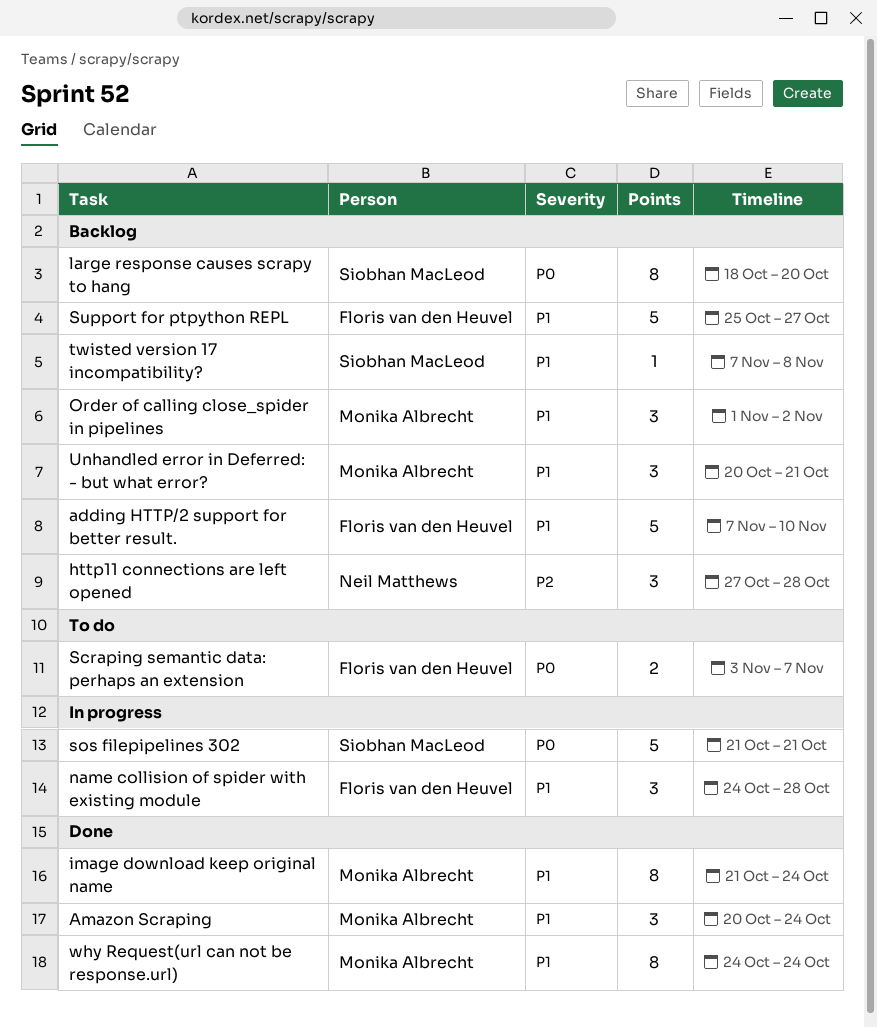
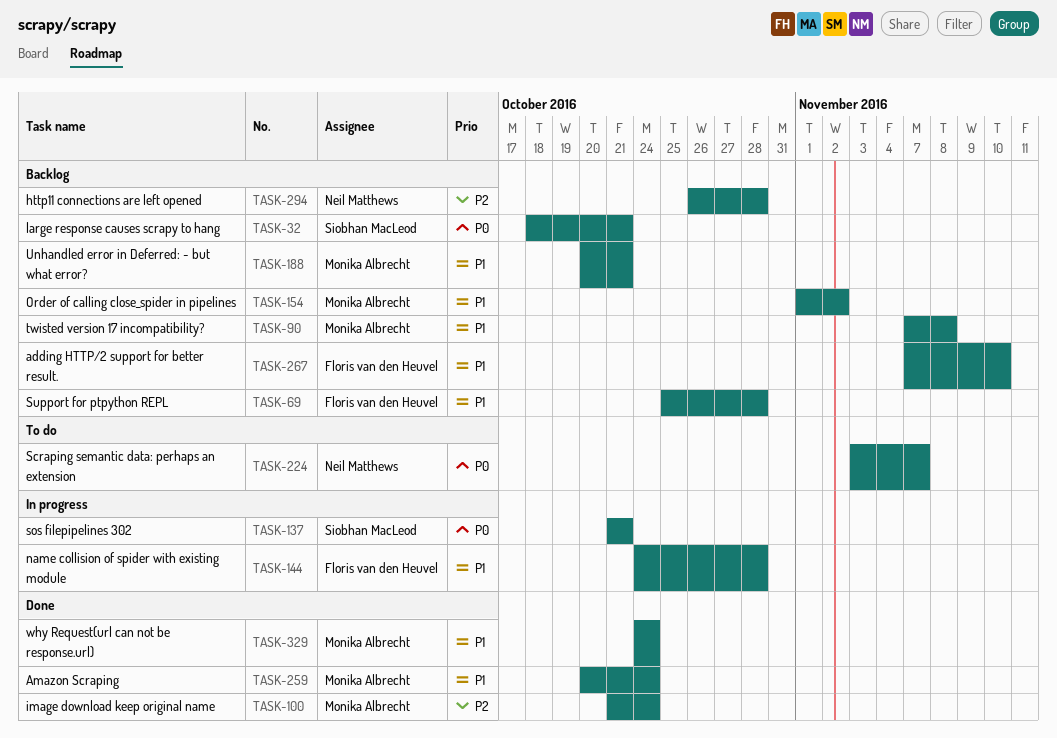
http11 connections are left opened, start: Oct 27 -> Oct 26
image download keep original name, priority: P1 -> P2
large response causes scrapy to hang, due: Oct 20 -> Oct 21
Scraping semantic data: perhaps an extension, owner: Floris van den Heuvel -> Neil Matthews
Support for ptpython REPL, due: Oct 27 -> Oct 28
twisted version 17 incompatibility?, owner: Siobhan MacLeod -> Monika Albrecht

